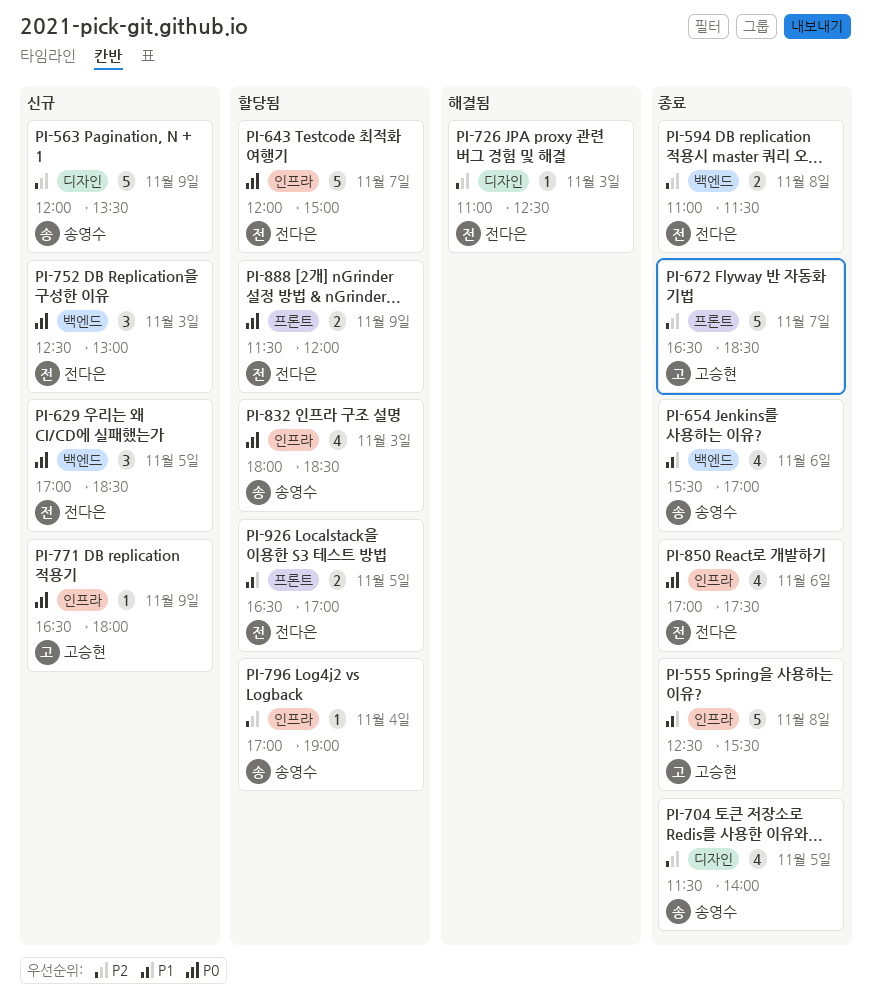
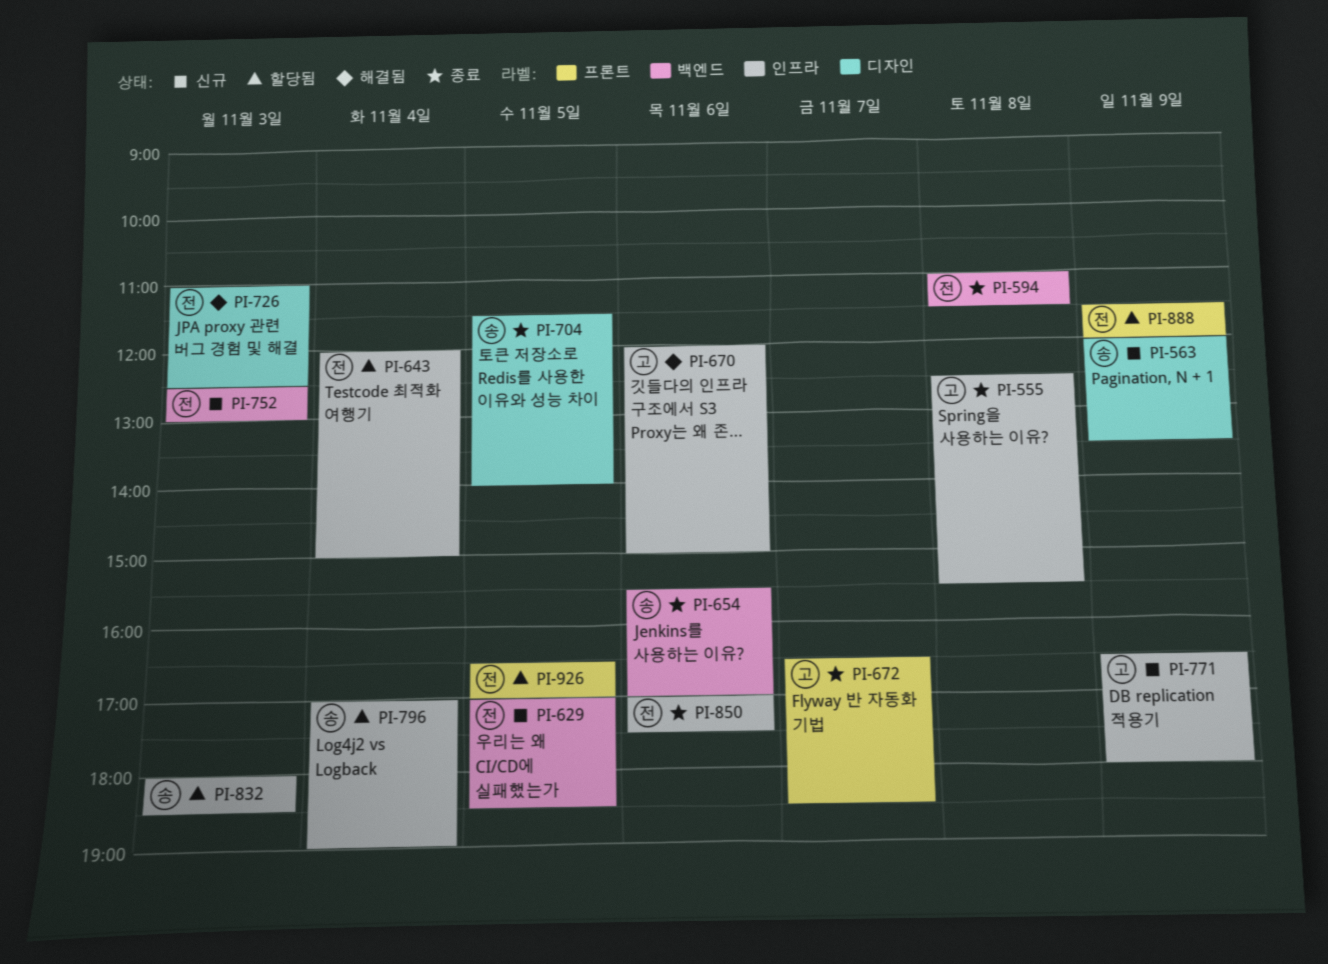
PI-643, day: Nov 7 -> Nov 4
PI-670: none -> present

